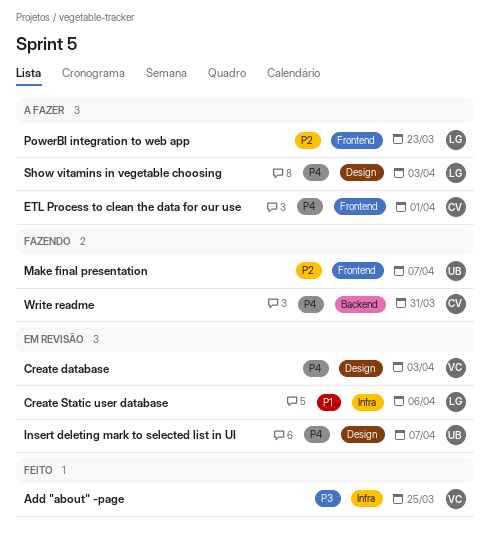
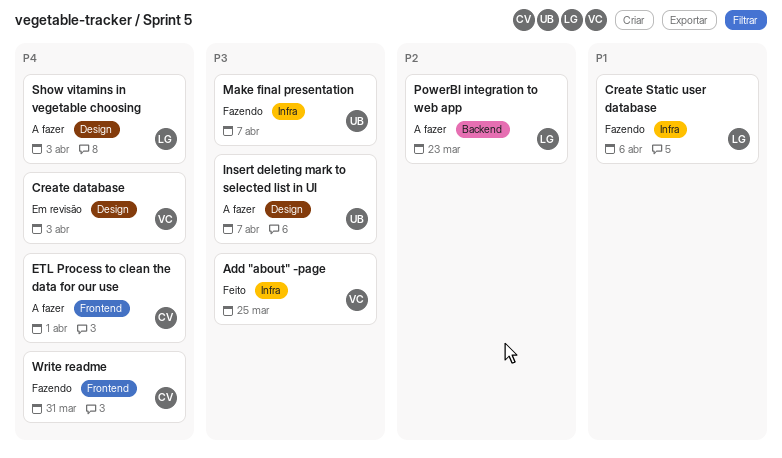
Create Static user database, status: Em revisão -> Fazendo
Insert deleting mark to selected list in UI, status: Em revisão -> A fazer
Insert deleting mark to selected list in UI, priority: P4 -> P3
Make final presentation, priority: P2 -> P3
Make final presentation, label: Frontend -> Infra
PowerBI integration to web app, label: Frontend -> Backend
Write readme, label: Backend -> Frontend

